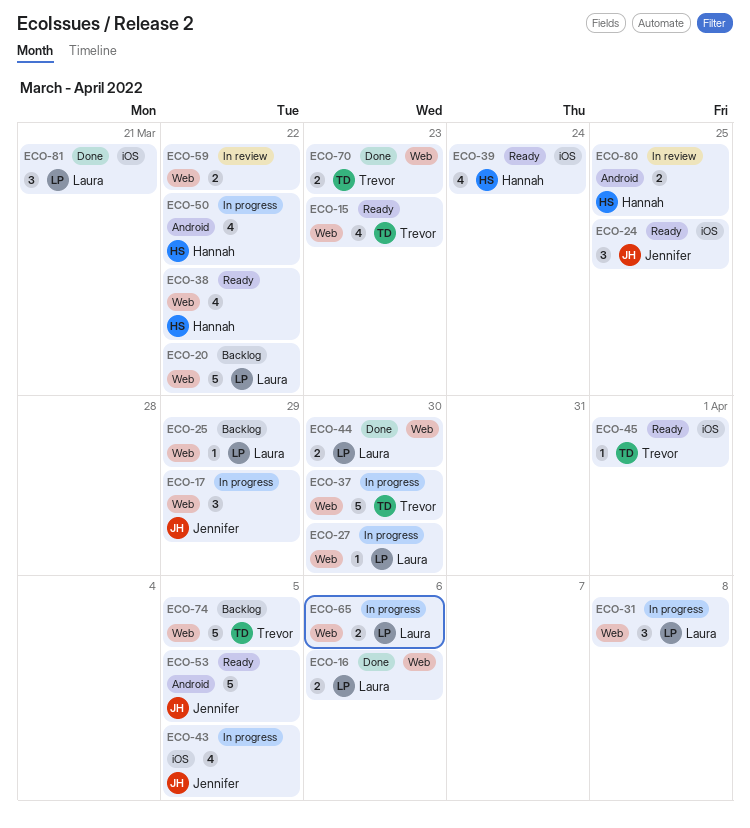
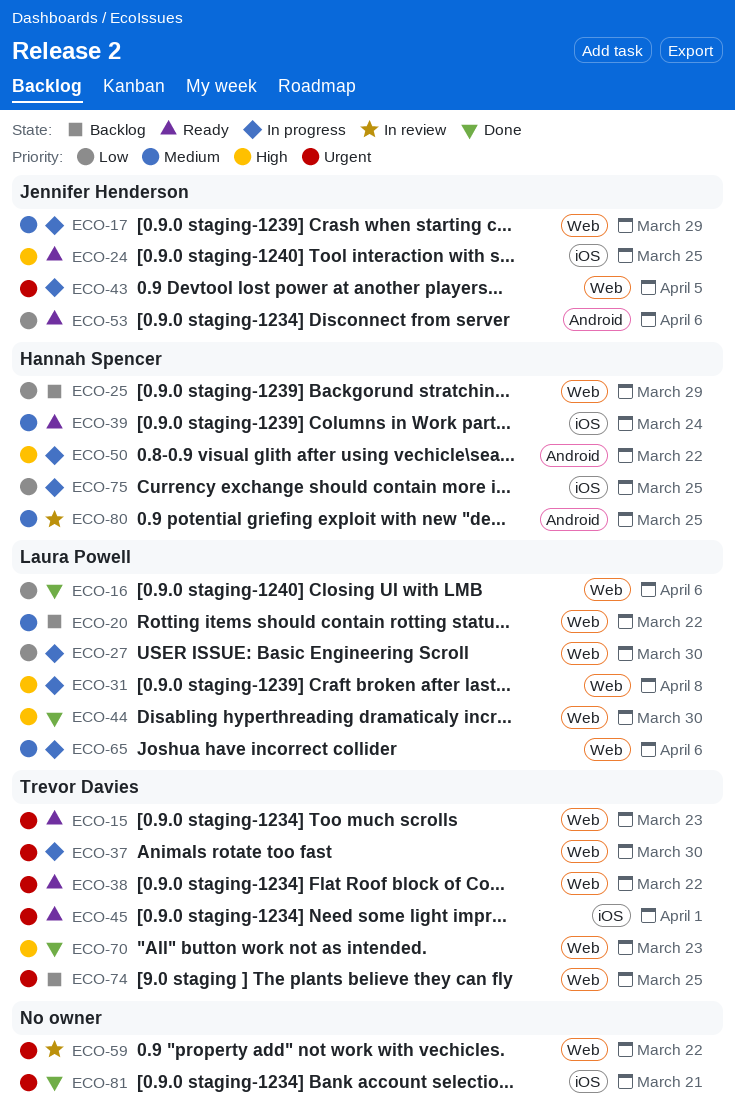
ECO-25, owner: Laura Powell -> Hannah Spencer
ECO-38, owner: Hannah Spencer -> Trevor Davies
ECO-43, label: iOS -> Web
ECO-53, due: Apr 5 -> Apr 6
ECO-74, due: Apr 5 -> Mar 25
ECO-75: none -> present
ECO-81, owner: Laura Powell -> none

